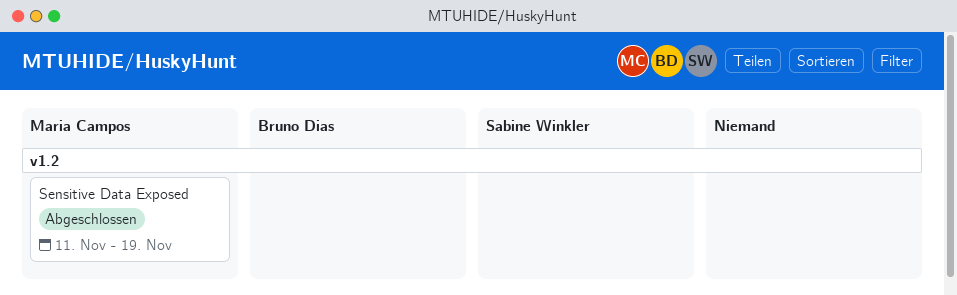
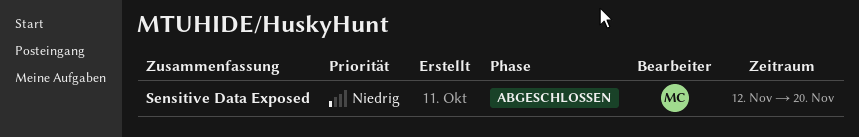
Sensitive Data Exposed, start: Nov 11 -> Nov 12
Sensitive Data Exposed, due: Nov 19 -> Nov 20

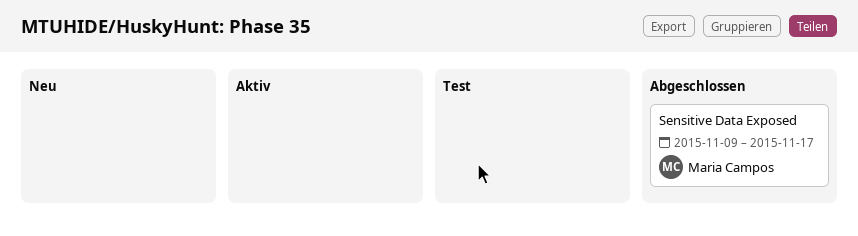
Sensitive Data Exposed, start: Nov 12 -> Nov 9
Sensitive Data Exposed, due: Nov 20 -> Nov 17

